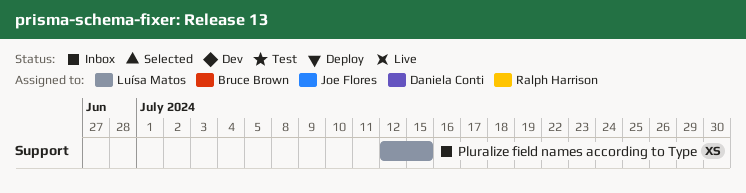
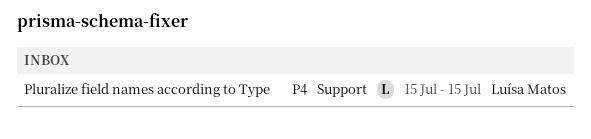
Pluralize field names according to Type, estimate: XS -> L
Pluralize field names according to Type, start: Jul 12 -> Jul 15

